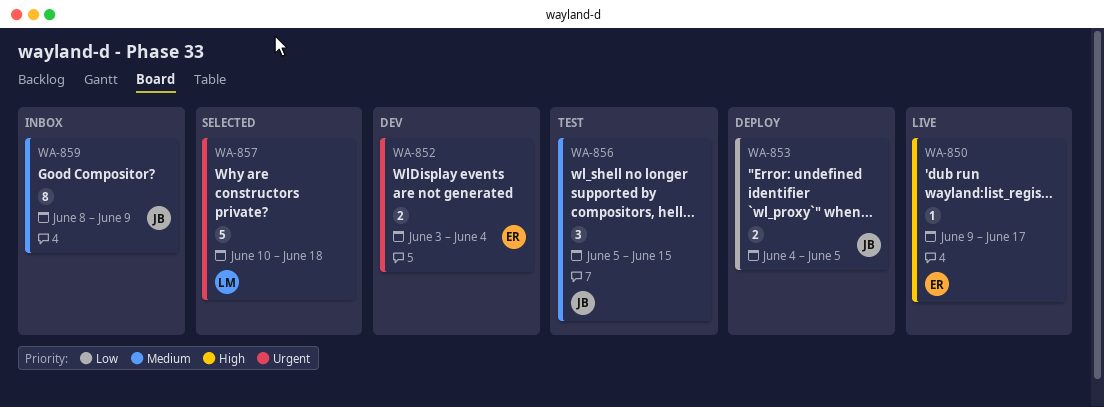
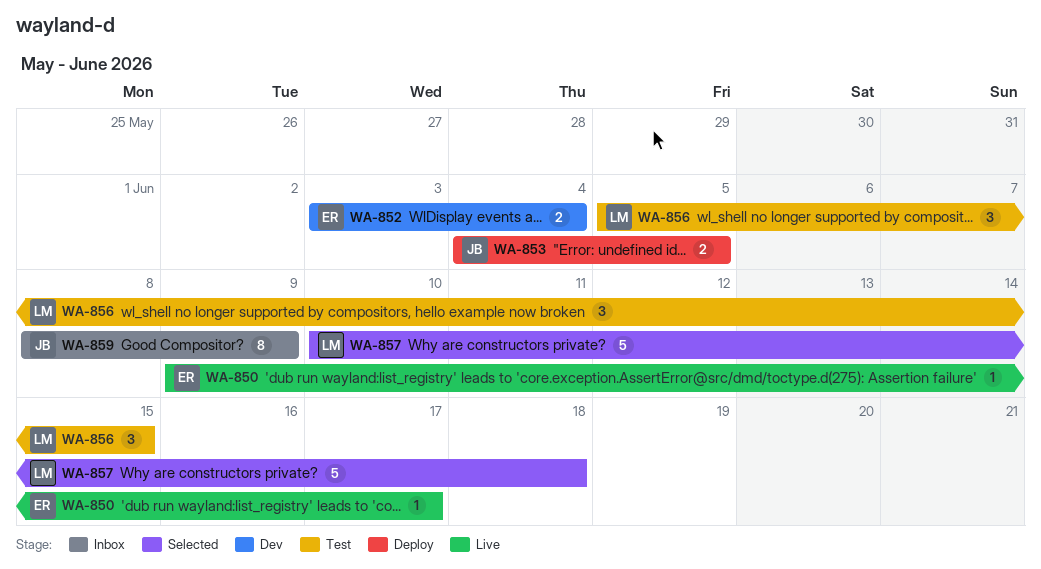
WA-856, owner: JB -> LM

